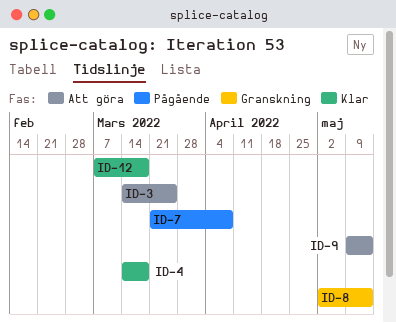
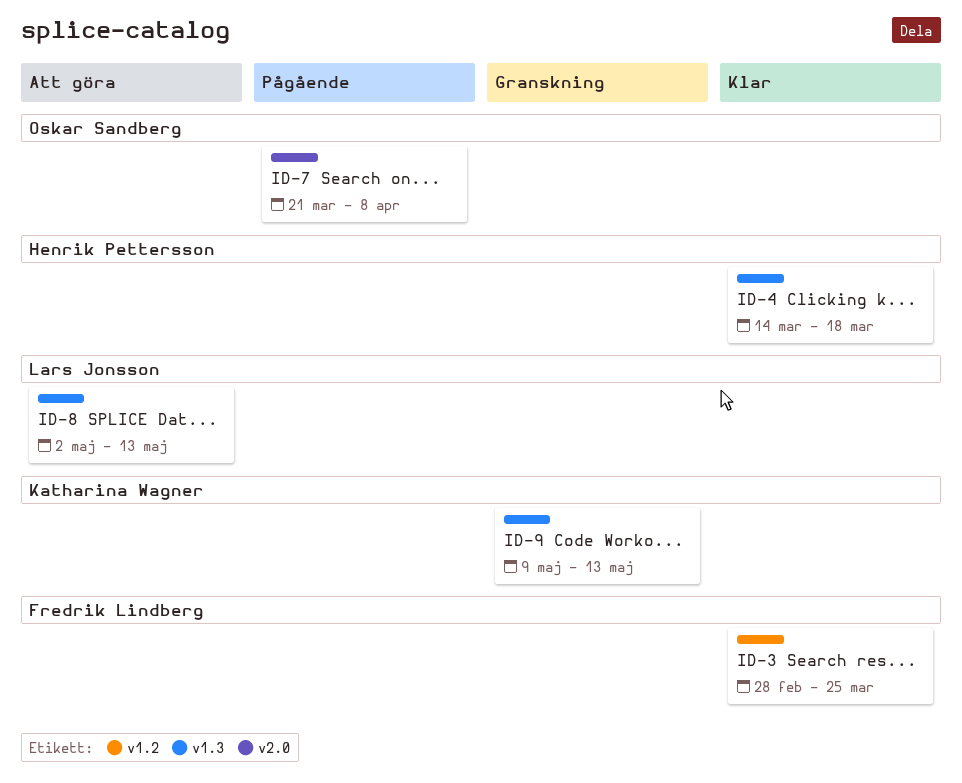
ID-3, status: Att göra -> Klar
ID-3, start: Mar 14 -> Feb 28
ID-8, status: Granskning -> Att göra
ID-9, status: Att göra -> Granskning
ID-12: present -> none

